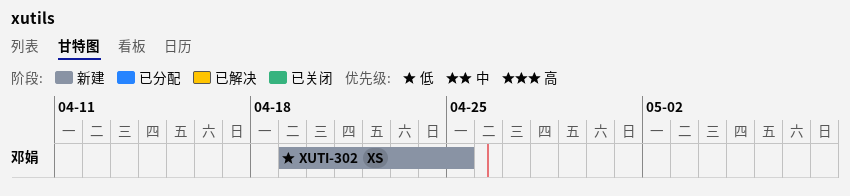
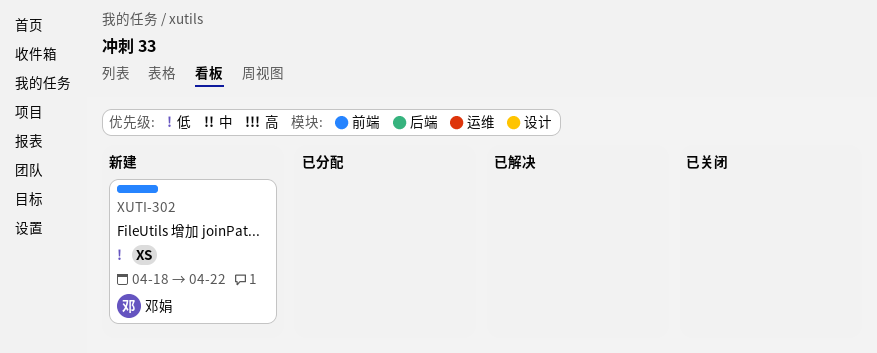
XUTI-302, start: Apr 19 -> Apr 18
XUTI-302, due: Apr 25 -> Apr 22

